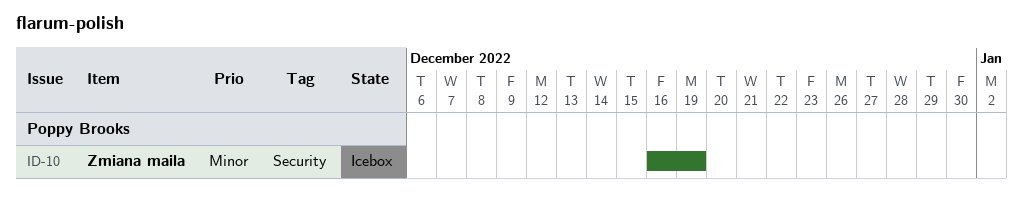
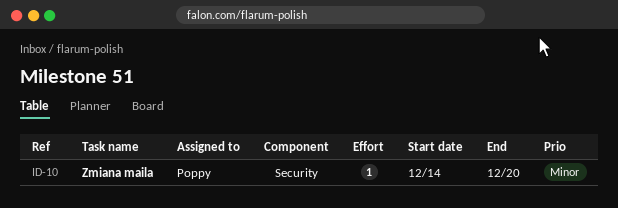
ID-10, start: Dec 16 -> Dec 14
ID-10, due: Dec 19 -> Dec 20

